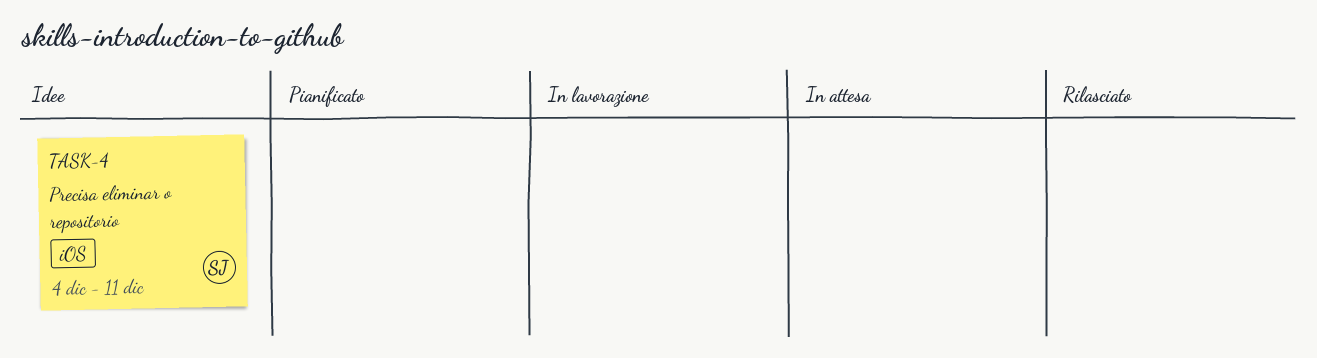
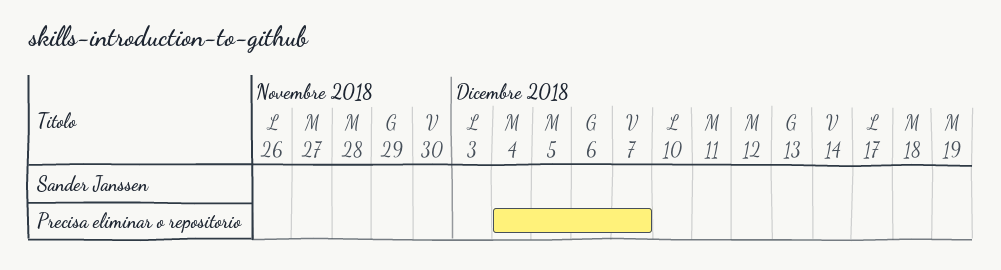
Precisa eliminar o repositorio, due: Dec 11 -> Dec 7

